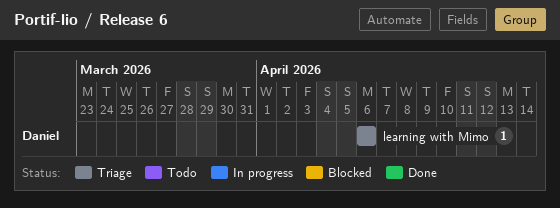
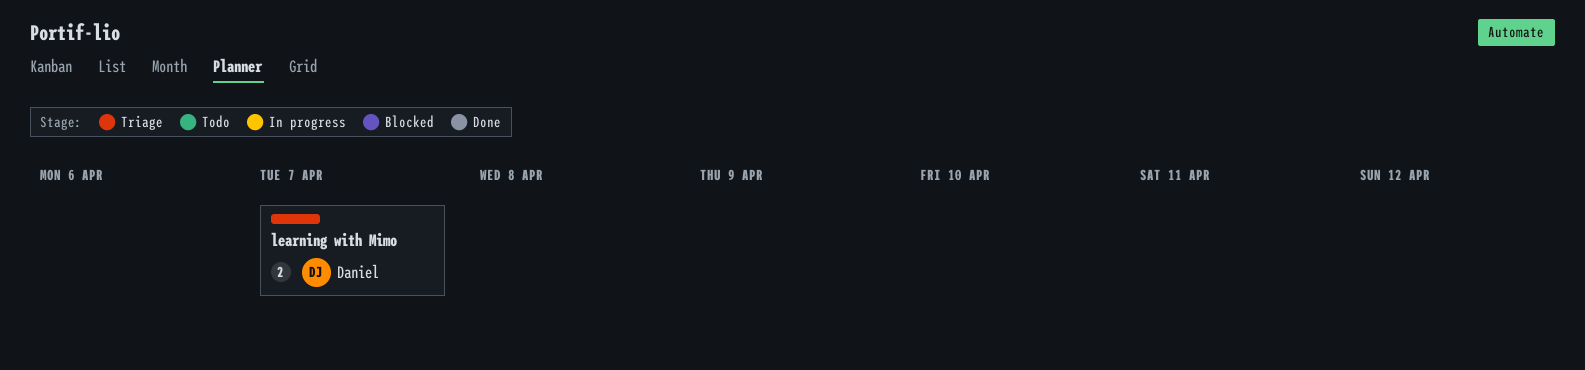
learning with Mimo, estimate: 1 -> 2
learning with Mimo, due: Apr 6 -> Apr 7

